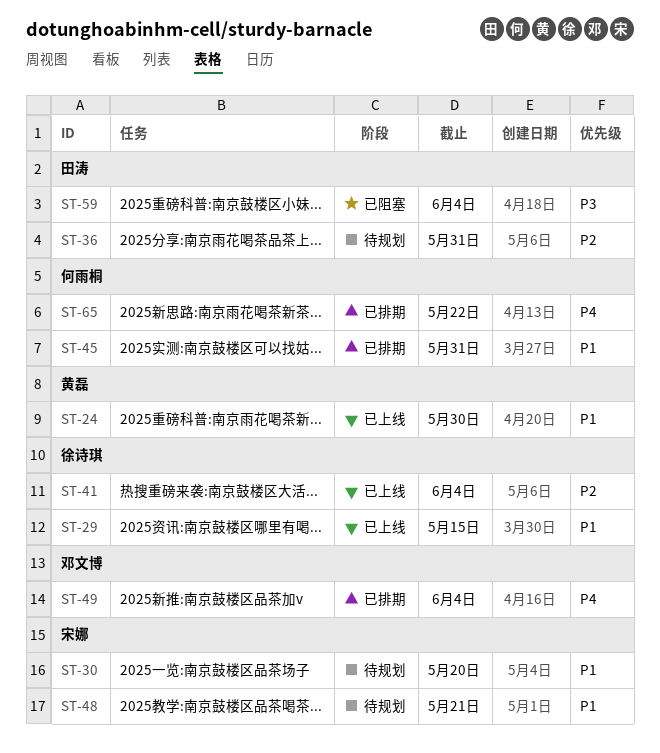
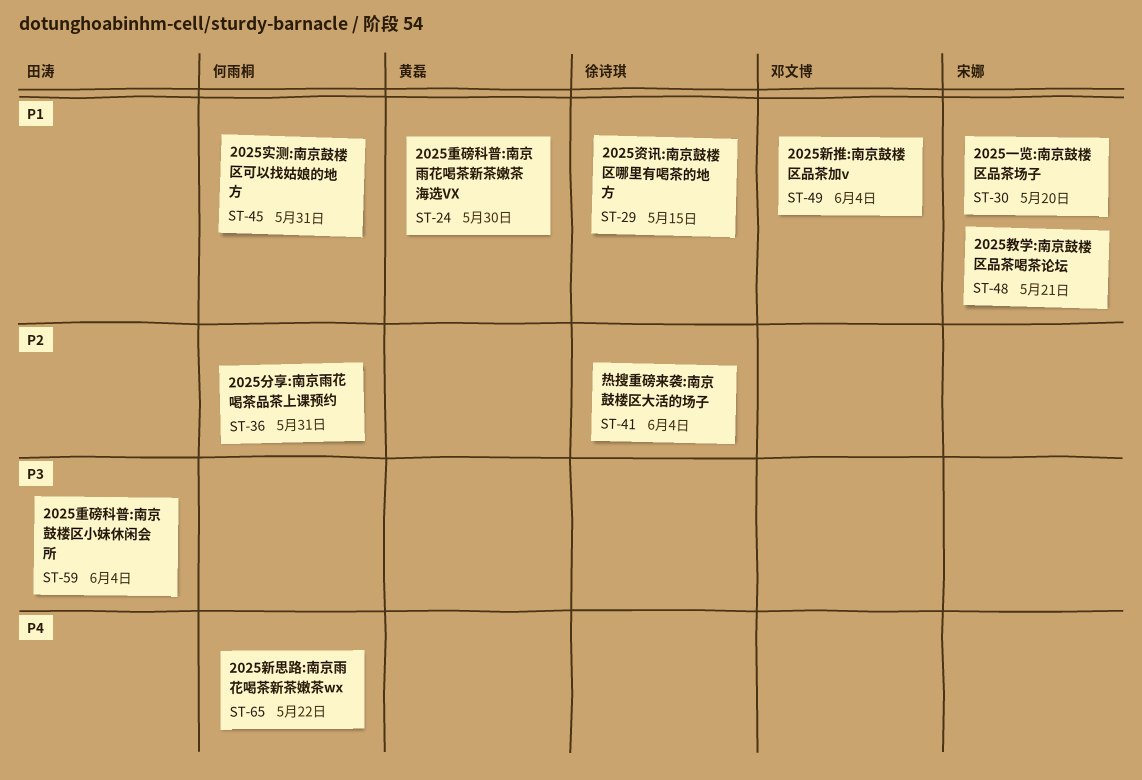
ST-36, owner: 田涛 -> 何雨桐
ST-49, priority: P4 -> P1

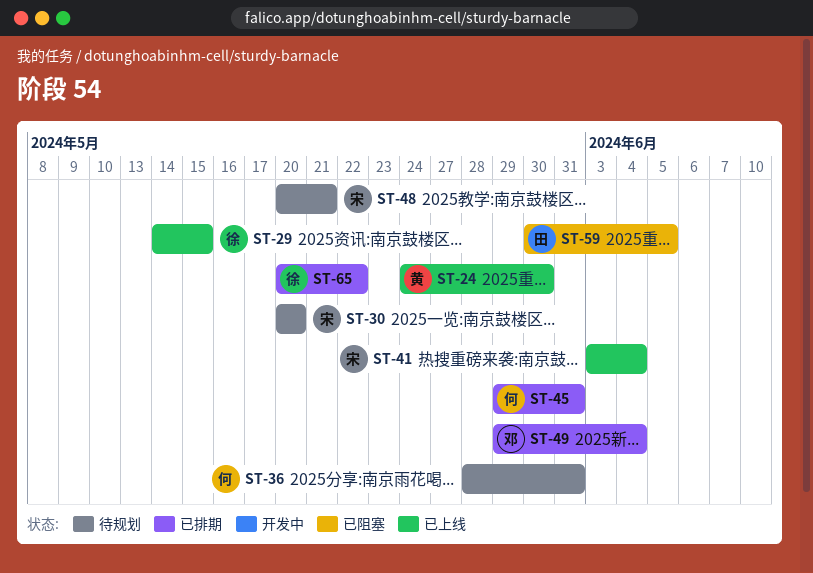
ST-41, owner: 徐诗琪 -> 宋娜
ST-59, due: Jun 4 -> Jun 5
ST-65, owner: 何雨桐 -> 徐诗琪

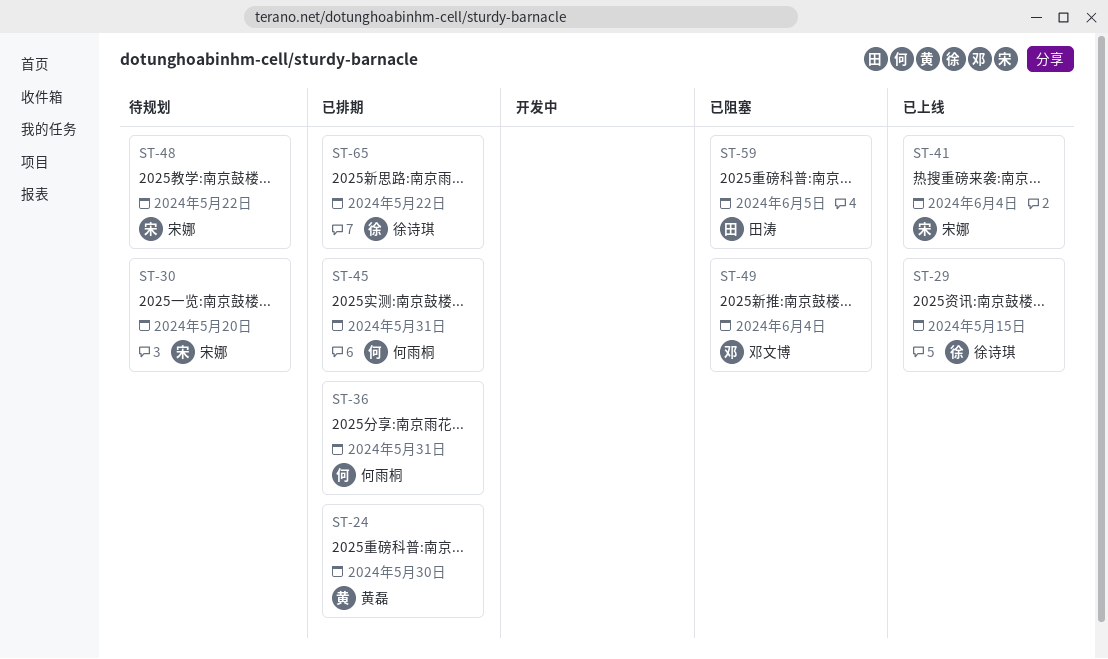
ST-24, status: 已上线 -> 已排期
ST-36, status: 待规划 -> 已排期
ST-48, due: May 21 -> May 22
ST-49, status: 已排期 -> 已阻塞

